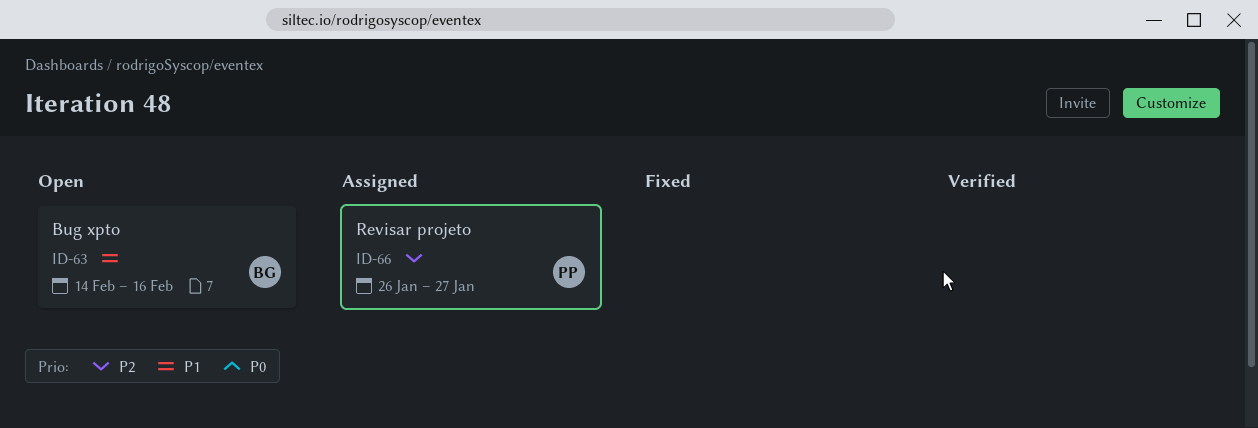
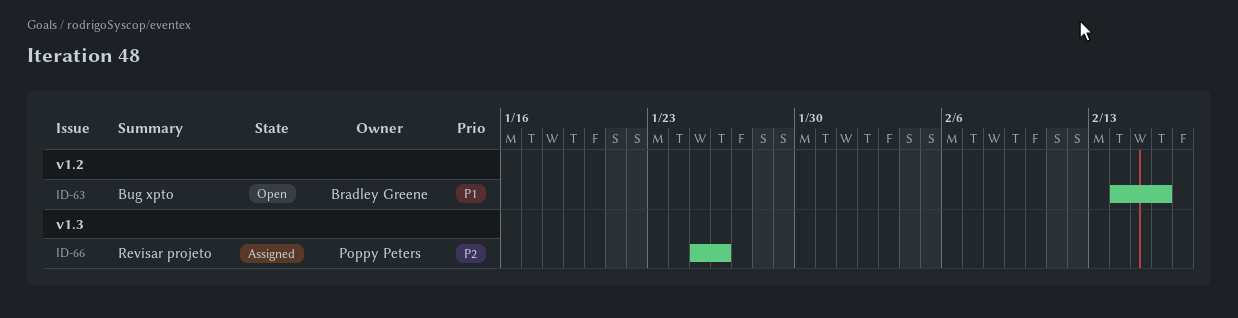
ID-66, start: Jan 26 -> Jan 25
ID-66, due: Jan 27 -> Jan 26

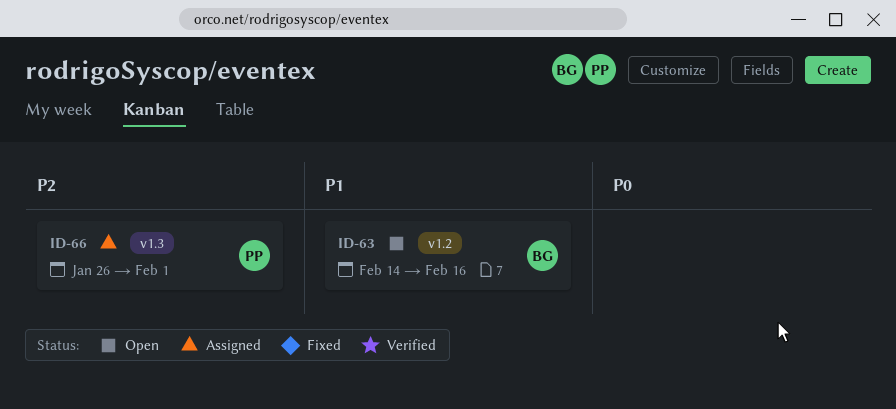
ID-66, start: Jan 25 -> Jan 26
ID-66, due: Jan 26 -> Feb 1

